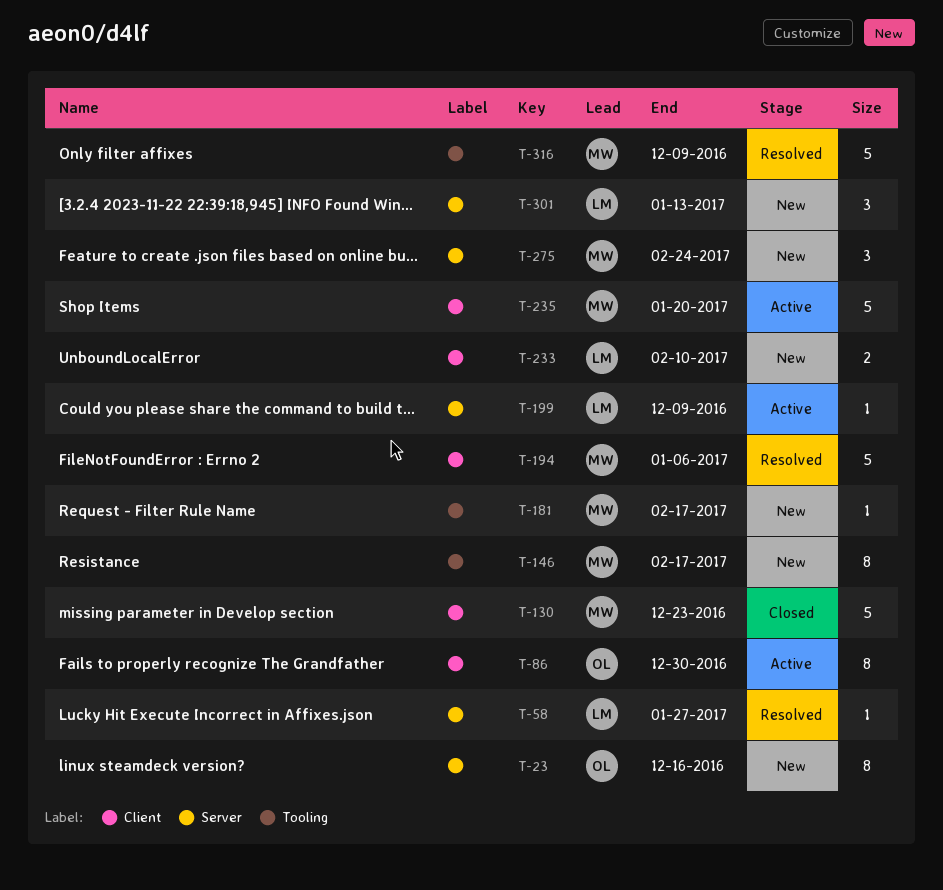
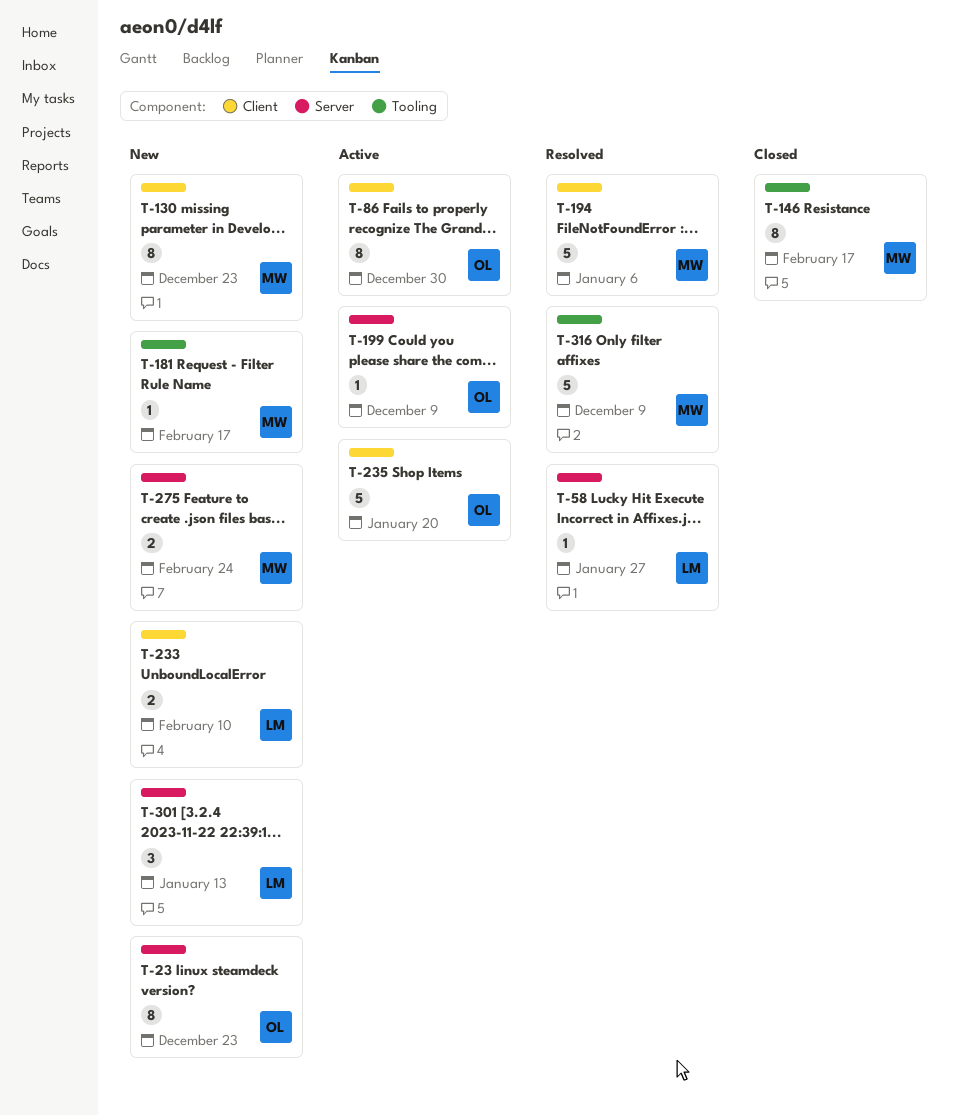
T-23, due: Dec 16 -> Dec 23
T-130, status: Closed -> New
T-130, estimate: 5 -> 8
T-146, status: New -> Closed
T-199, owner: LM -> OL
T-235, owner: MW -> OL
T-275, estimate: 3 -> 2

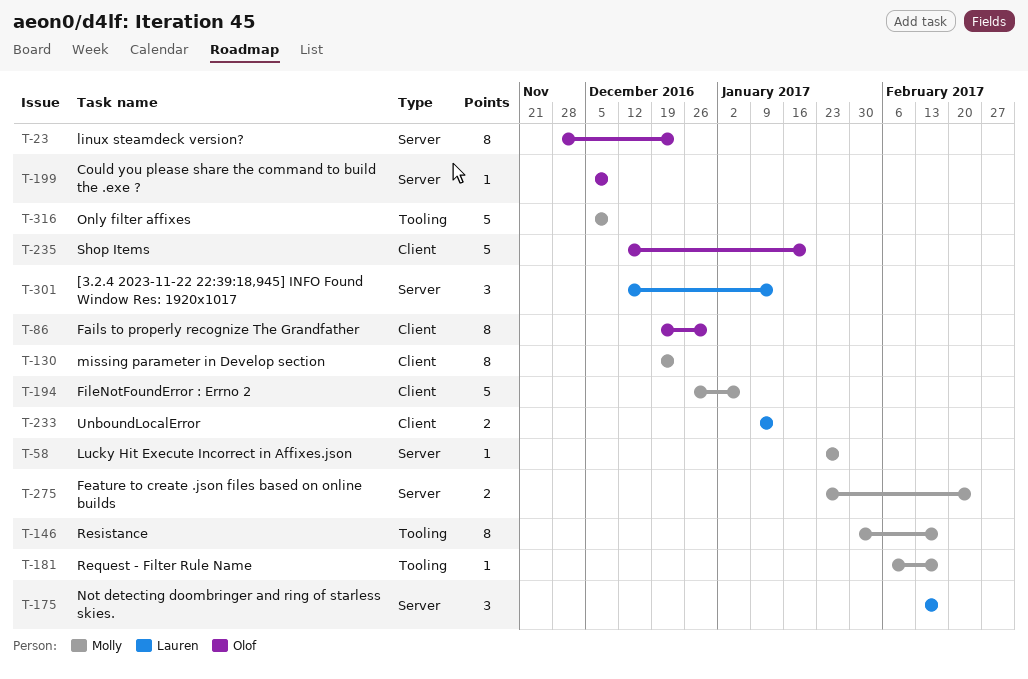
T-58, owner: Lauren -> Molly
T-175: none -> present
T-233, due: Feb 10 -> Jan 13

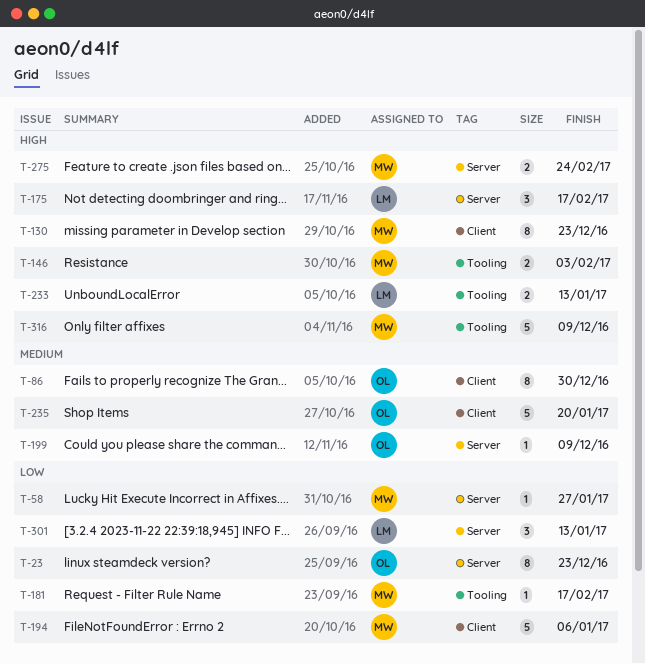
T-146, estimate: 8 -> 2
T-146, due: Feb 17 -> Feb 3
T-233, label: Client -> Tooling

